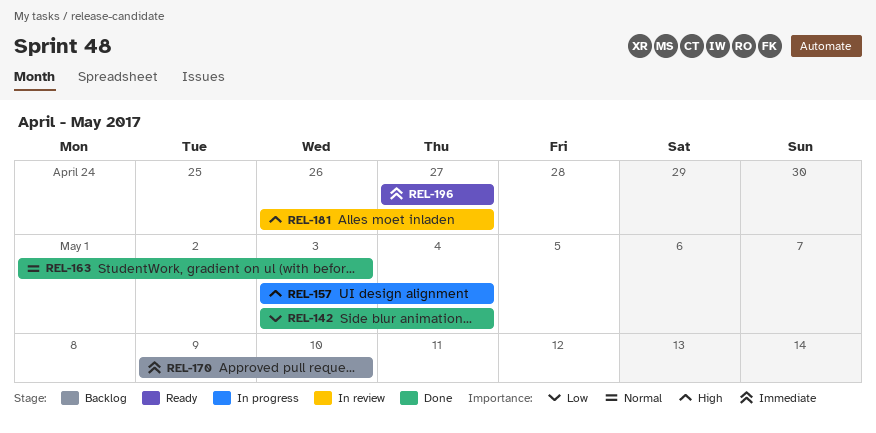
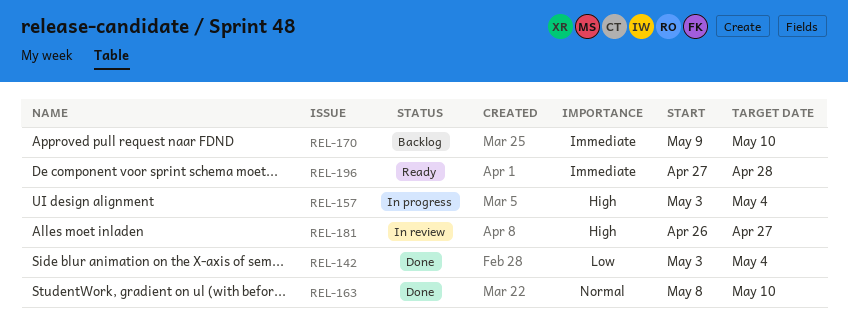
REL-163, start: May 1 -> May 8
REL-163, due: May 3 -> May 10
REL-196, due: Apr 27 -> Apr 28

